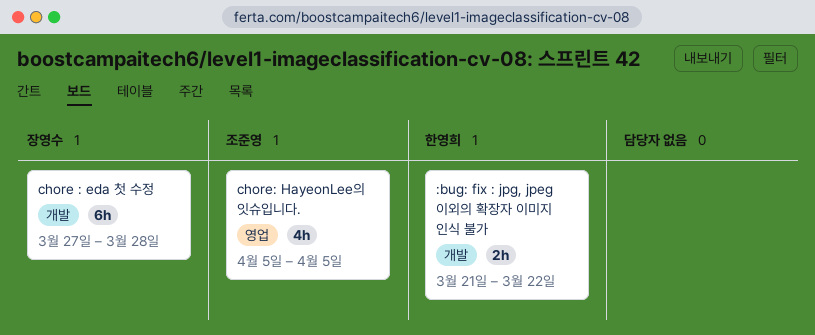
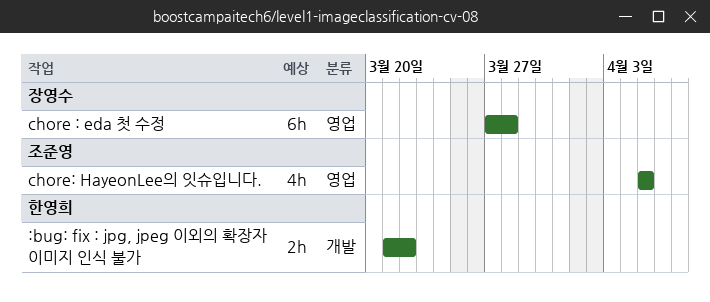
chore : eda 첫 수정, label: 개발 -> 영업

